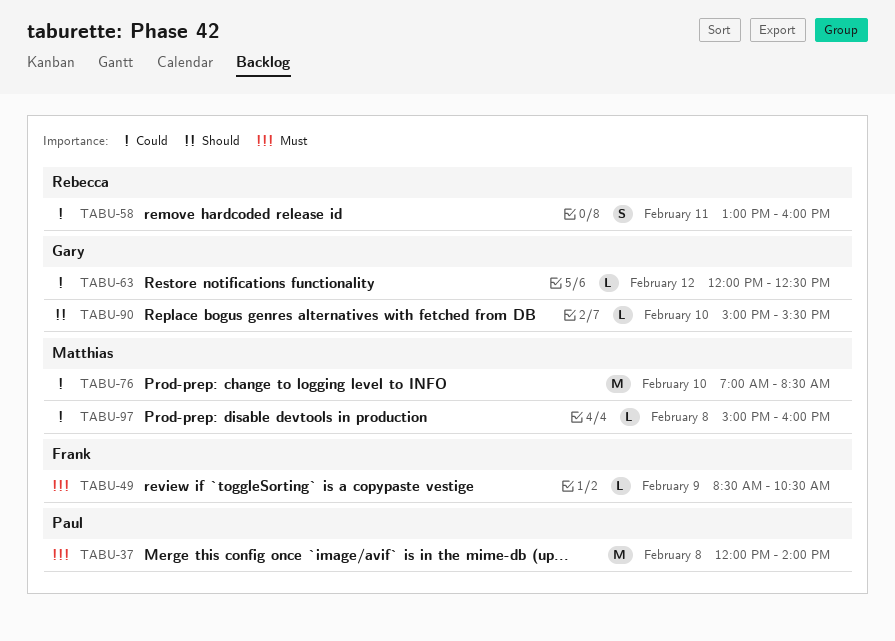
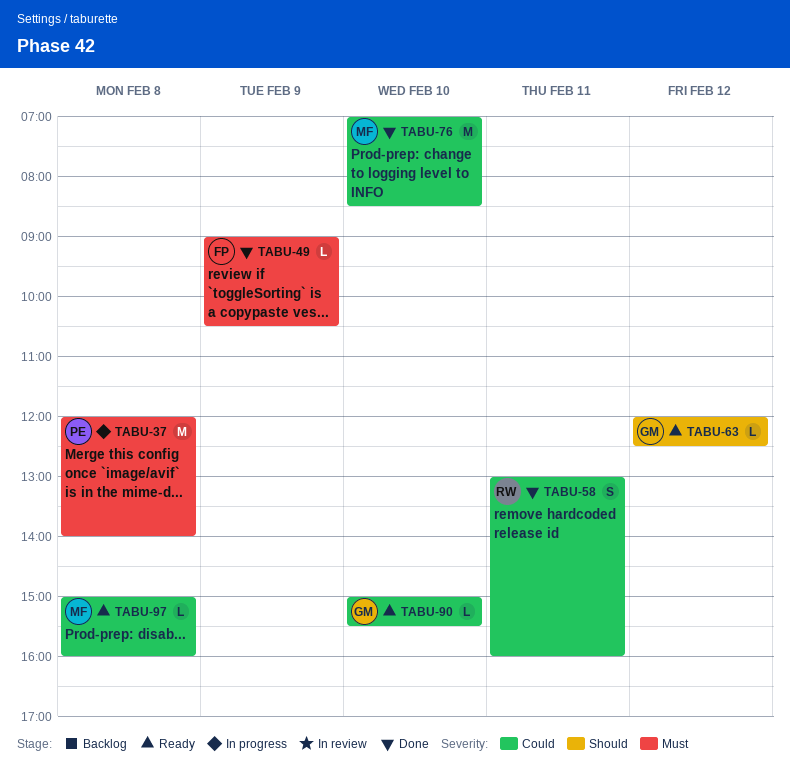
TABU-49, begins: 08:30 -> 09:00
TABU-63, priority: Could -> Should
TABU-90, priority: Should -> Could

